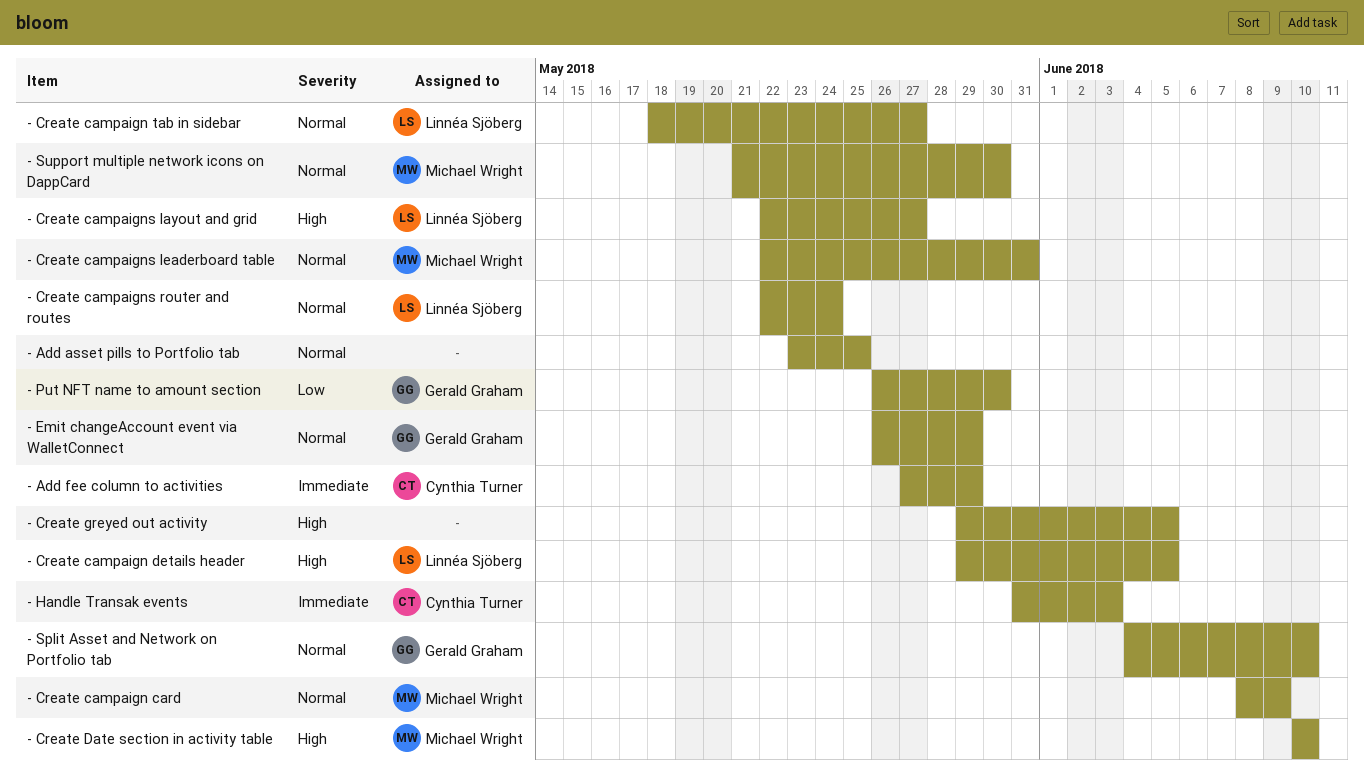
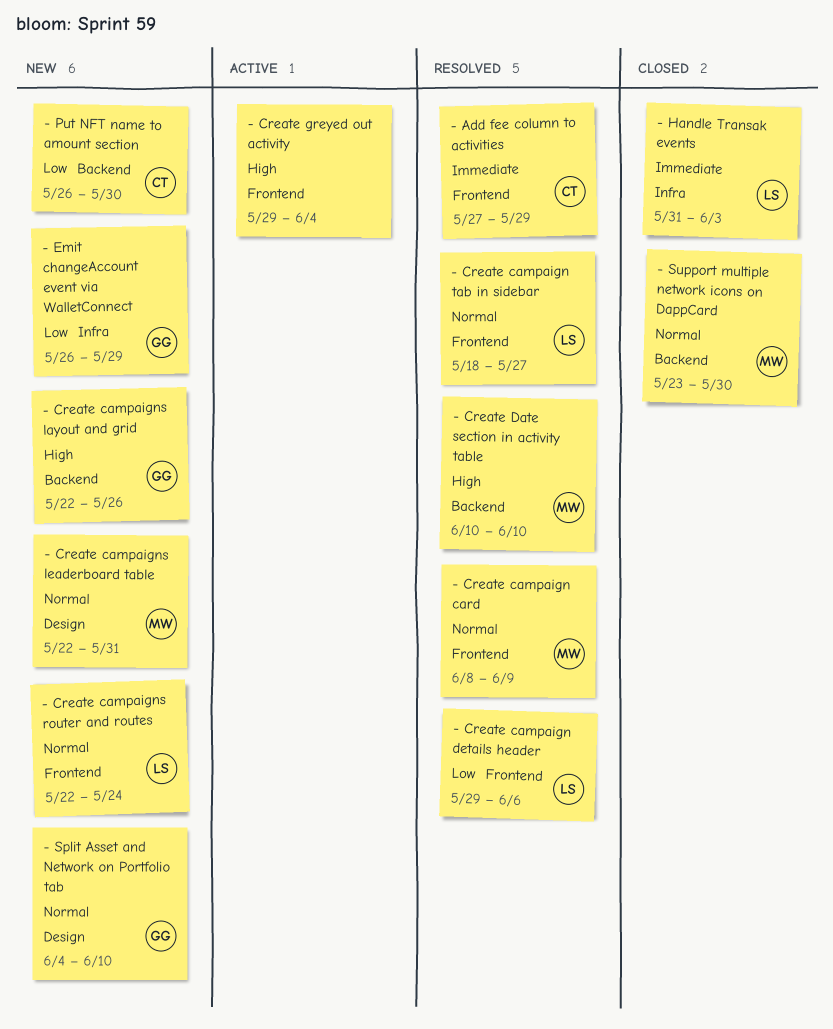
- Add asset pills to Portfolio tab: present -> none
- Create campaign details header, priority: High -> Low
- Create campaign details header, due: Jun 5 -> Jun 6
- Create campaigns layout and grid, owner: Linnéa Sjöberg -> Gerald Graham
- Create campaigns layout and grid, due: May 27 -> May 26
- Create greyed out activity, due: Jun 5 -> Jun 4
- Emit changeAccount event via WalletConnect, priority: Normal -> Low
- Handle Transak events, owner: Cynthia Turner -> Linnéa Sjöberg
- Put NFT name to amount section, owner: Gerald Graham -> Cynthia Turner
- Support multiple network icons on DappCard, start: May 21 -> May 23

